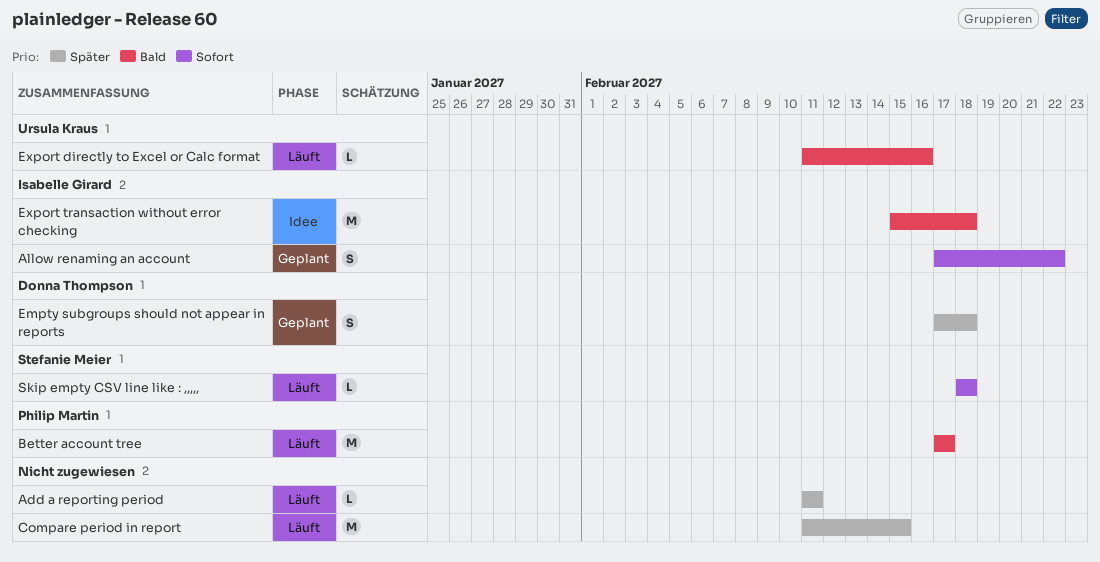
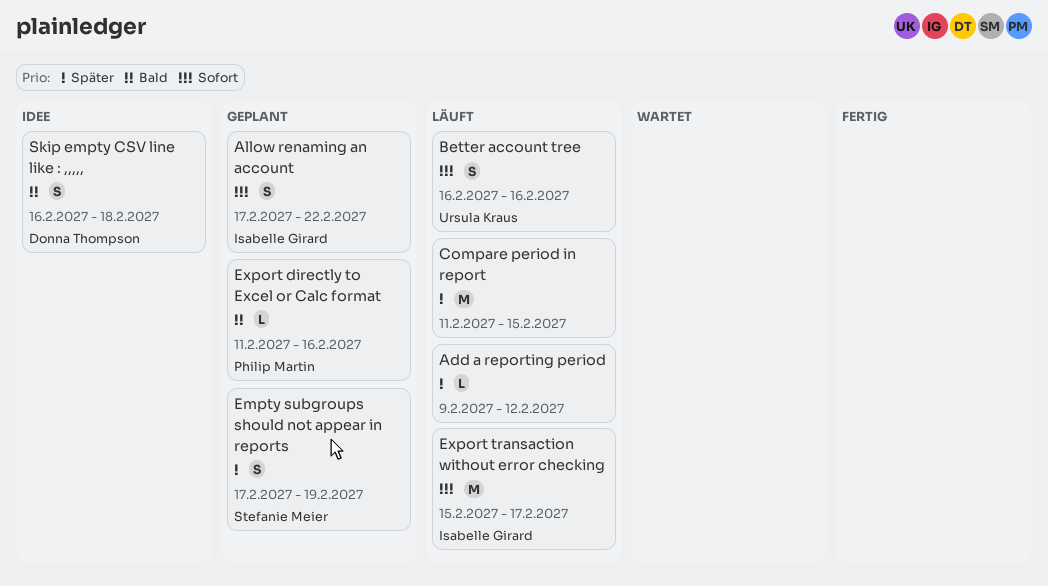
Add a reporting period, start: Feb 11 -> Feb 9
Add a reporting period, due: Feb 11 -> Feb 12
Better account tree, owner: Philip Martin -> Ursula Kraus
Better account tree, priority: Bald -> Sofort
Better account tree, estimate: M -> S
Better account tree, start: Feb 17 -> Feb 16
Better account tree, due: Feb 17 -> Feb 16
Empty subgroups should not appear in reports, owner: Donna Thompson -> Stefanie Meier
Empty subgroups should not appear in reports, due: Feb 18 -> Feb 19
Export directly to Excel or Calc format, status: Läuft -> Geplant
Export directly to Excel or Calc format, owner: Ursula Kraus -> Philip Martin
Export transaction without error checking, status: Idee -> Läuft
Export transaction without error checking, priority: Bald -> Sofort
Export transaction without error checking, due: Feb 18 -> Feb 17
Skip empty CSV line like : ,,,,,, status: Läuft -> Idee
Skip empty CSV line like : ,,,,,, owner: Stefanie Meier -> Donna Thompson
Skip empty CSV line like : ,,,,,, priority: Sofort -> Bald
Skip empty CSV line like : ,,,,,, estimate: L -> S
Skip empty CSV line like : ,,,,,, start: Feb 18 -> Feb 16

